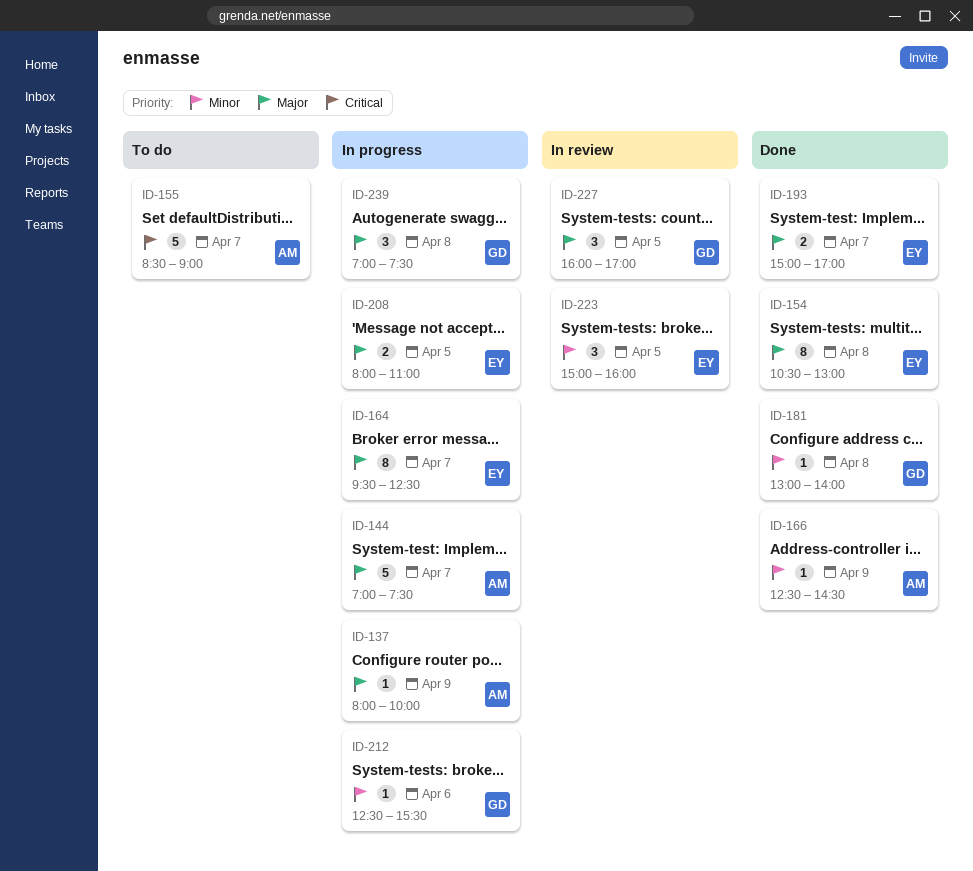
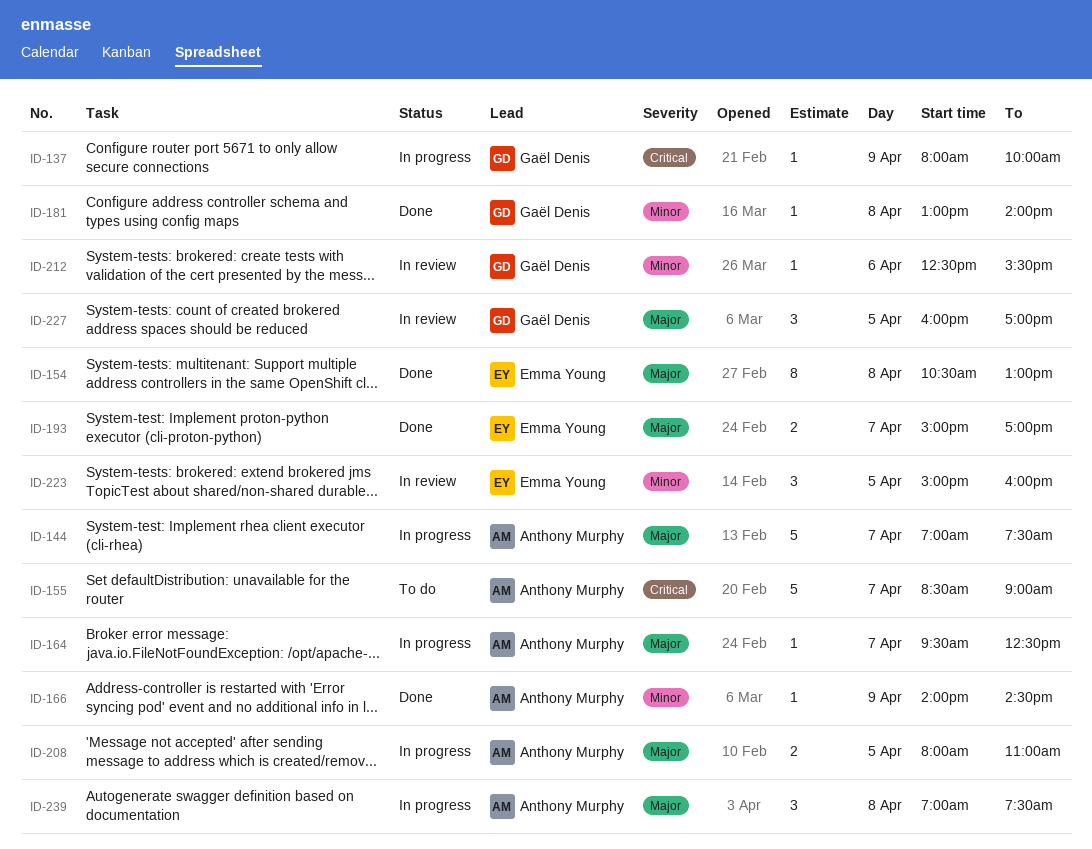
ID-137, owner: Anthony Murphy -> Gaël Denis
ID-137, priority: Major -> Critical
ID-164, owner: Emma Young -> Anthony Murphy
ID-164, estimate: 8 -> 1
ID-166, begins: 12:30 -> 14:00
ID-208, owner: Emma Young -> Anthony Murphy
ID-212, status: In progress -> In review
ID-239, owner: Gaël Denis -> Anthony Murphy

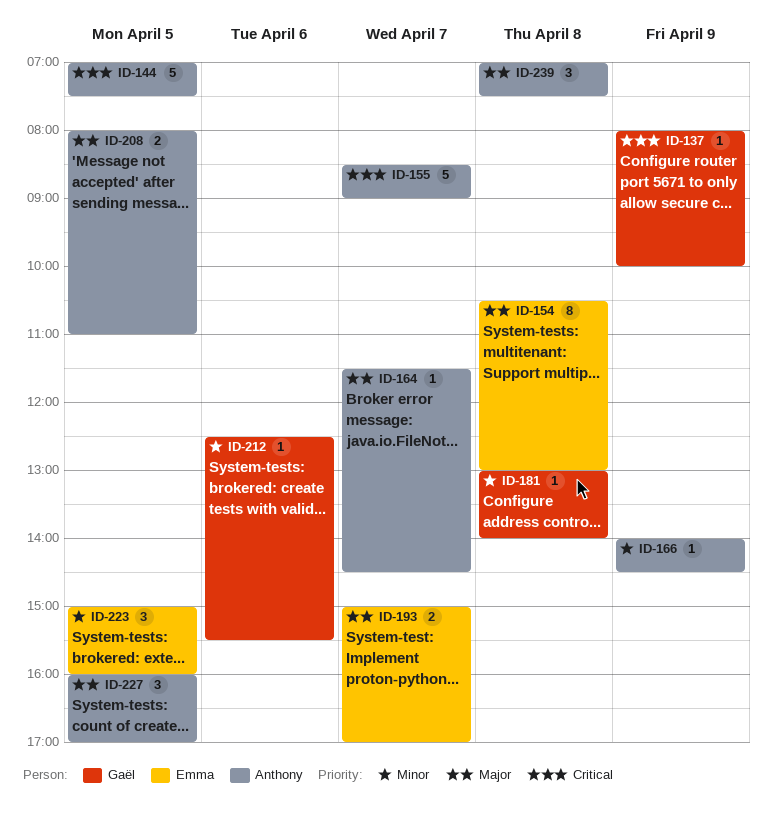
ID-144, priority: Major -> Critical
ID-144, day: Apr 7 -> Apr 5
ID-164, begins: 09:30 -> 11:30
ID-164, ends: 12:30 -> 14:30
ID-227, owner: Gaël Denis -> Anthony Murphy

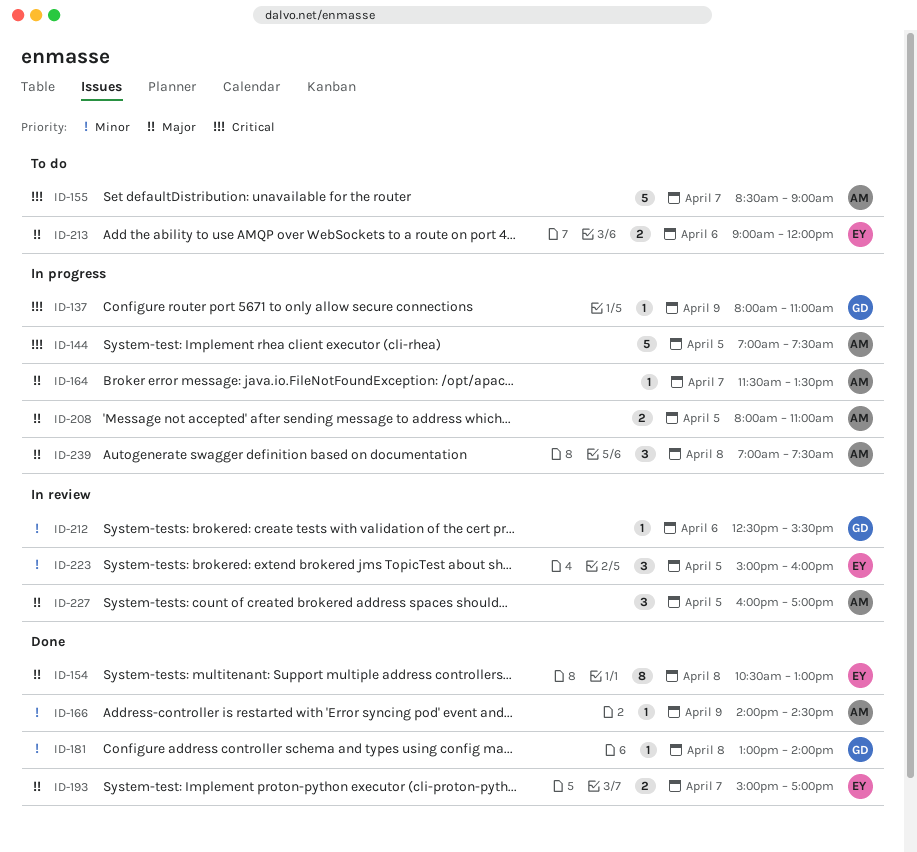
ID-137, ends: 10:00 -> 11:00
ID-164, ends: 14:30 -> 13:30
ID-213: none -> present

